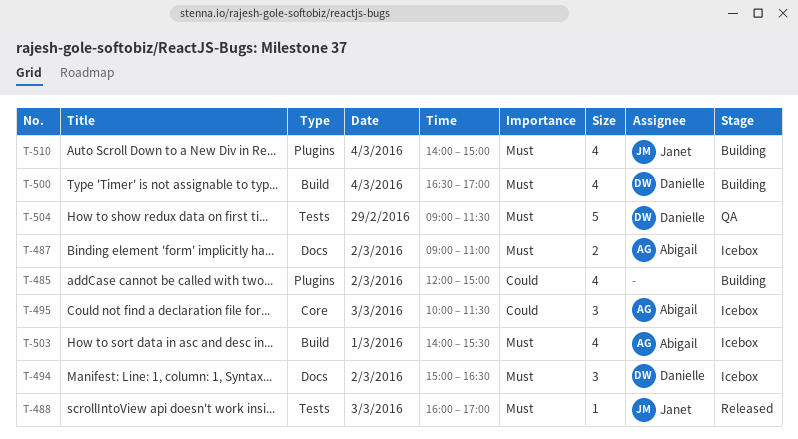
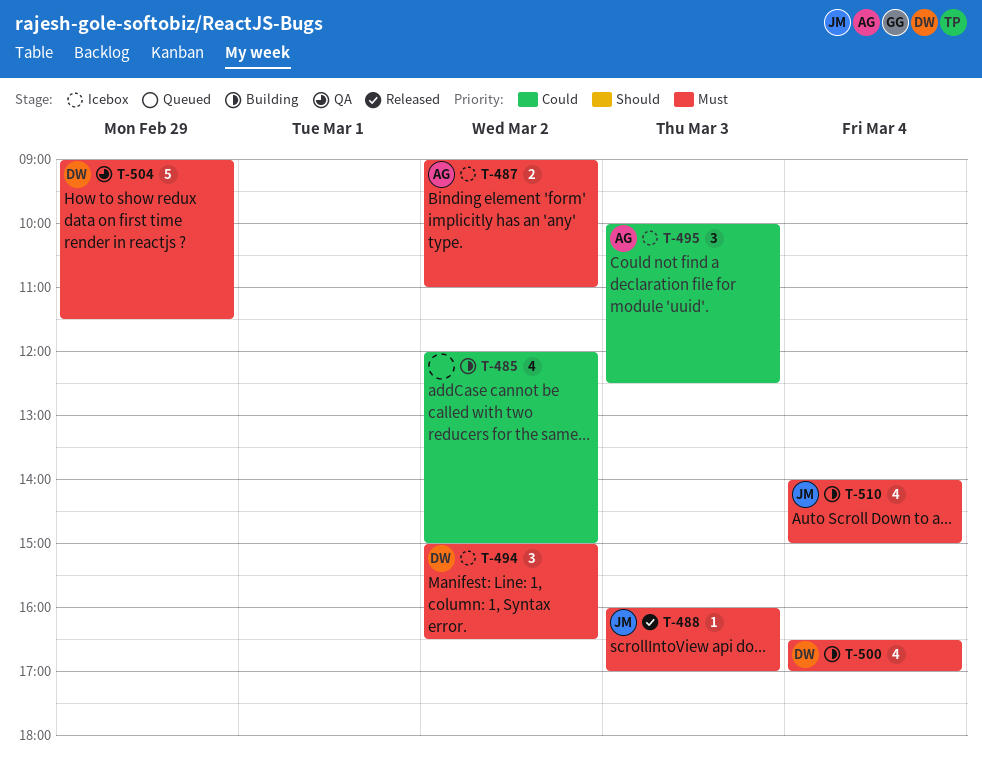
T-495, ends: 11:30 -> 12:30
T-503: present -> none

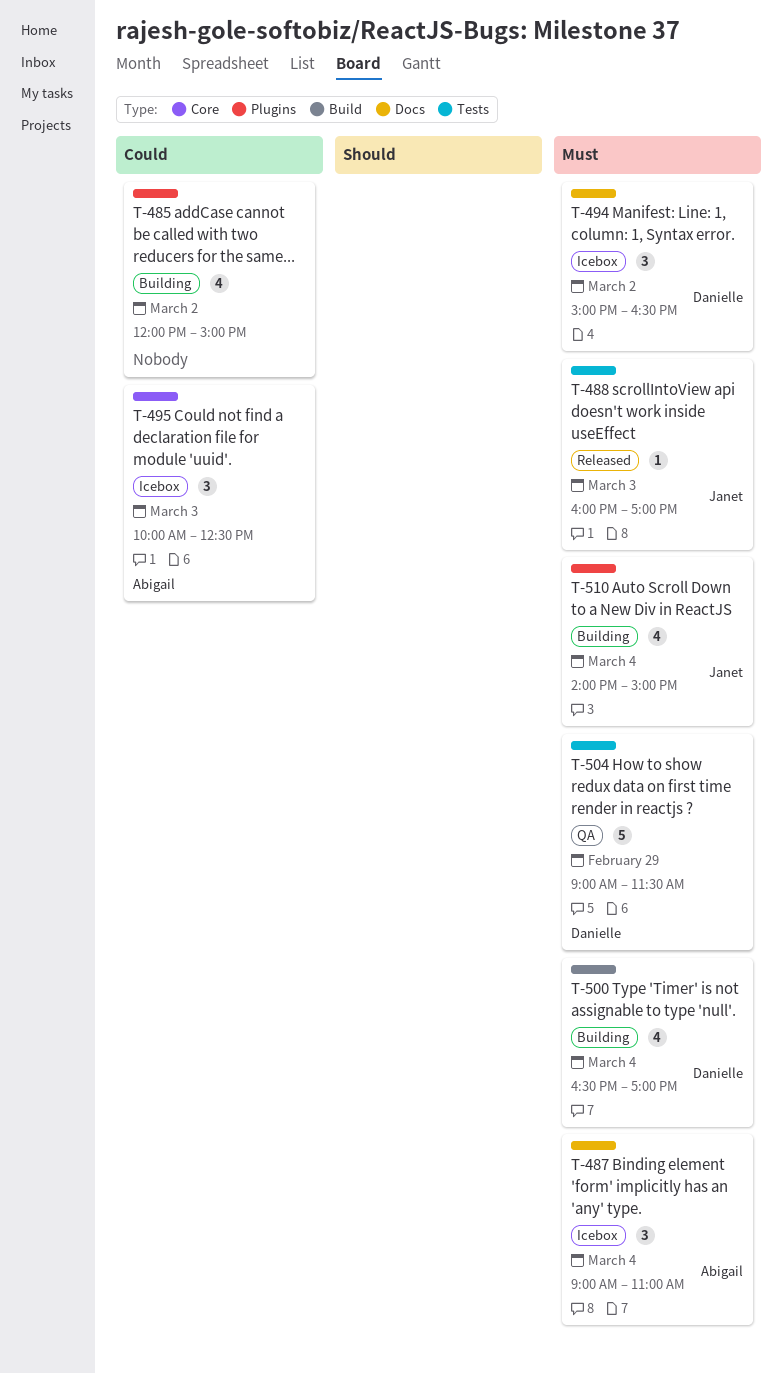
T-487, estimate: 2 -> 3
T-487, day: Mar 2 -> Mar 4

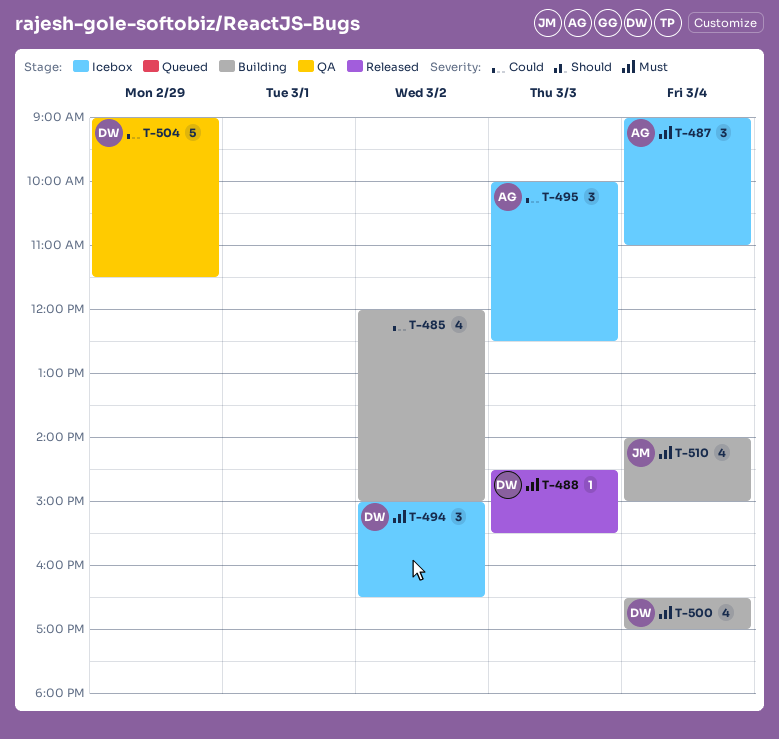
T-488, owner: Janet -> Danielle
T-488, begins: 16:00 -> 14:30
T-488, ends: 17:00 -> 15:30
T-504, priority: Must -> Could

